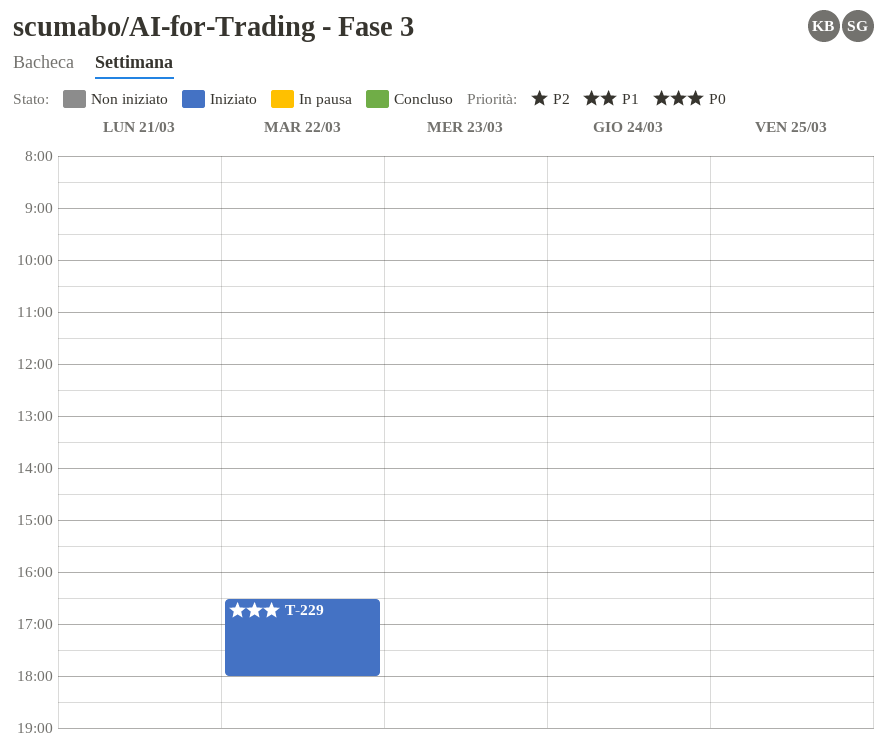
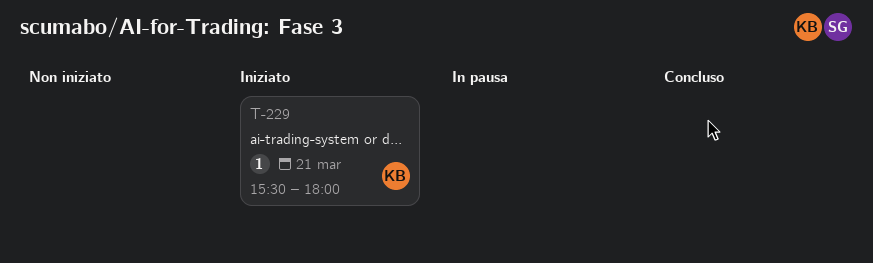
T-229, day: Mar 22 -> Mar 21
T-229, begins: 16:30 -> 15:30

